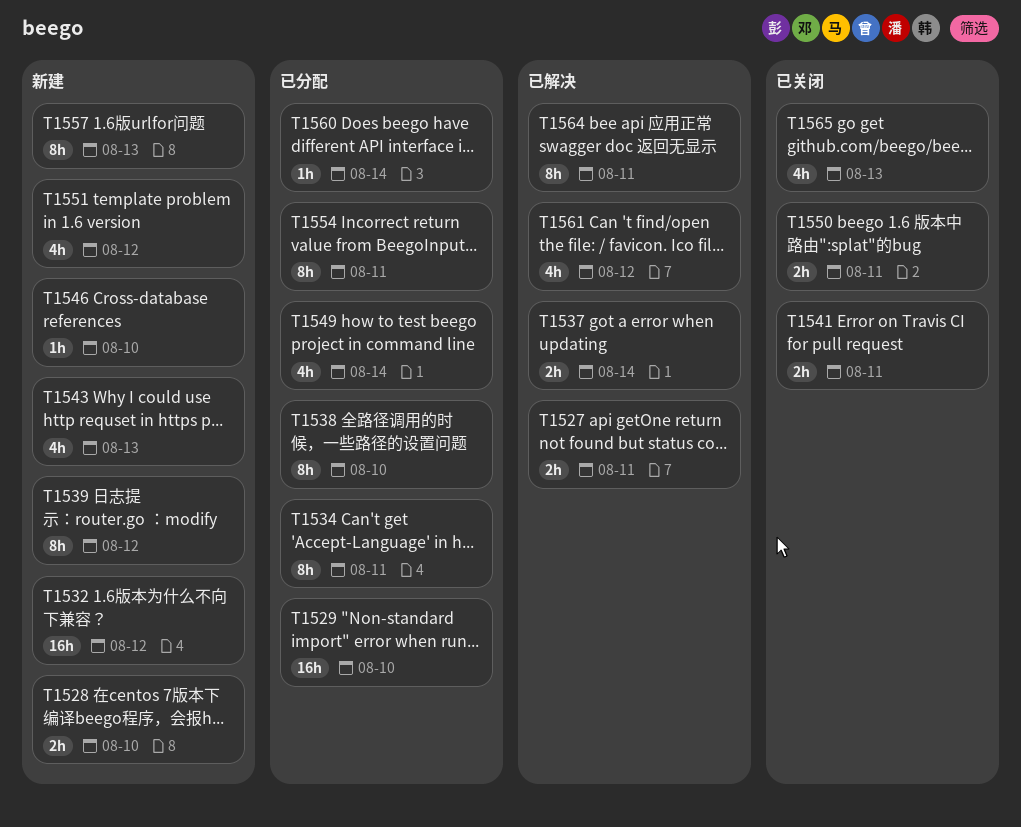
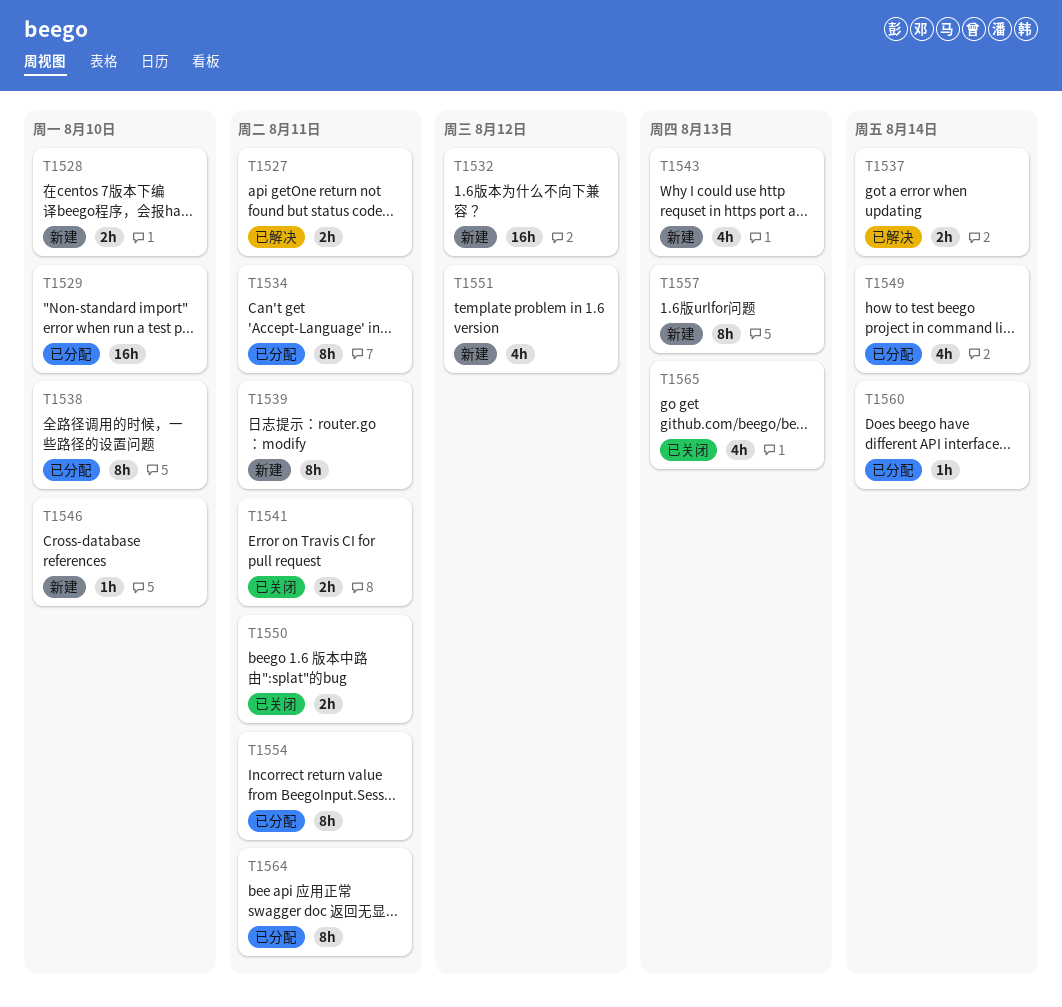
T1539, due: Aug 12 -> Aug 11
T1561: present -> none
T1564, status: 已解决 -> 已分配

